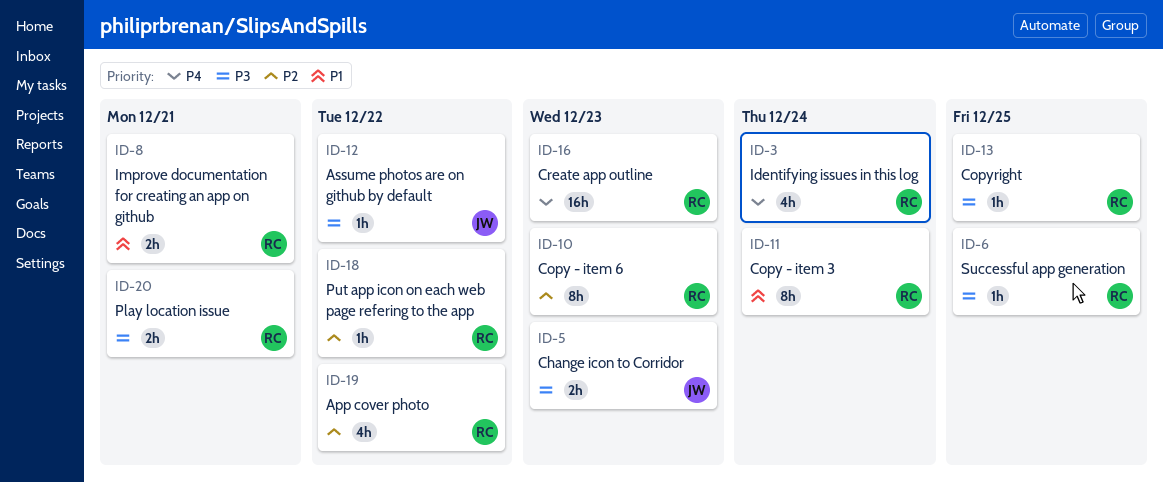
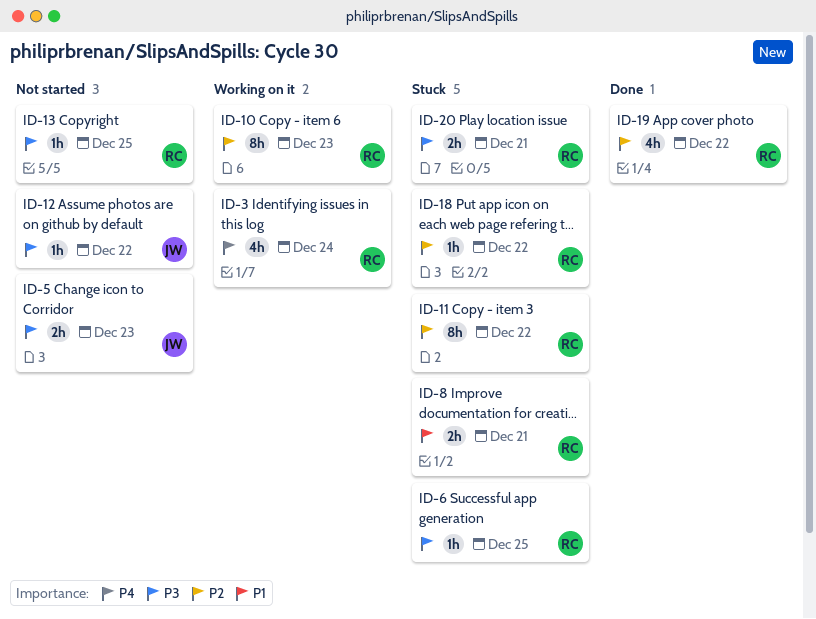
ID-11, priority: P1 -> P2
ID-11, due: Dec 24 -> Dec 22
ID-16: present -> none

